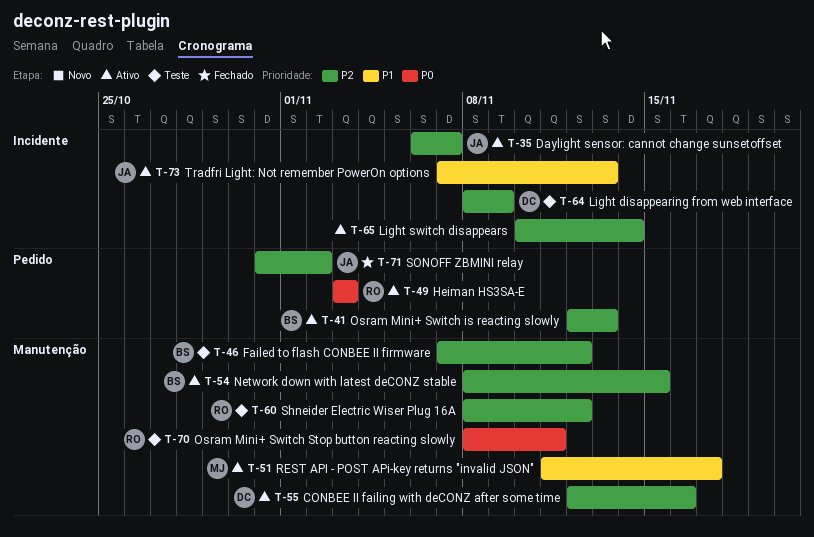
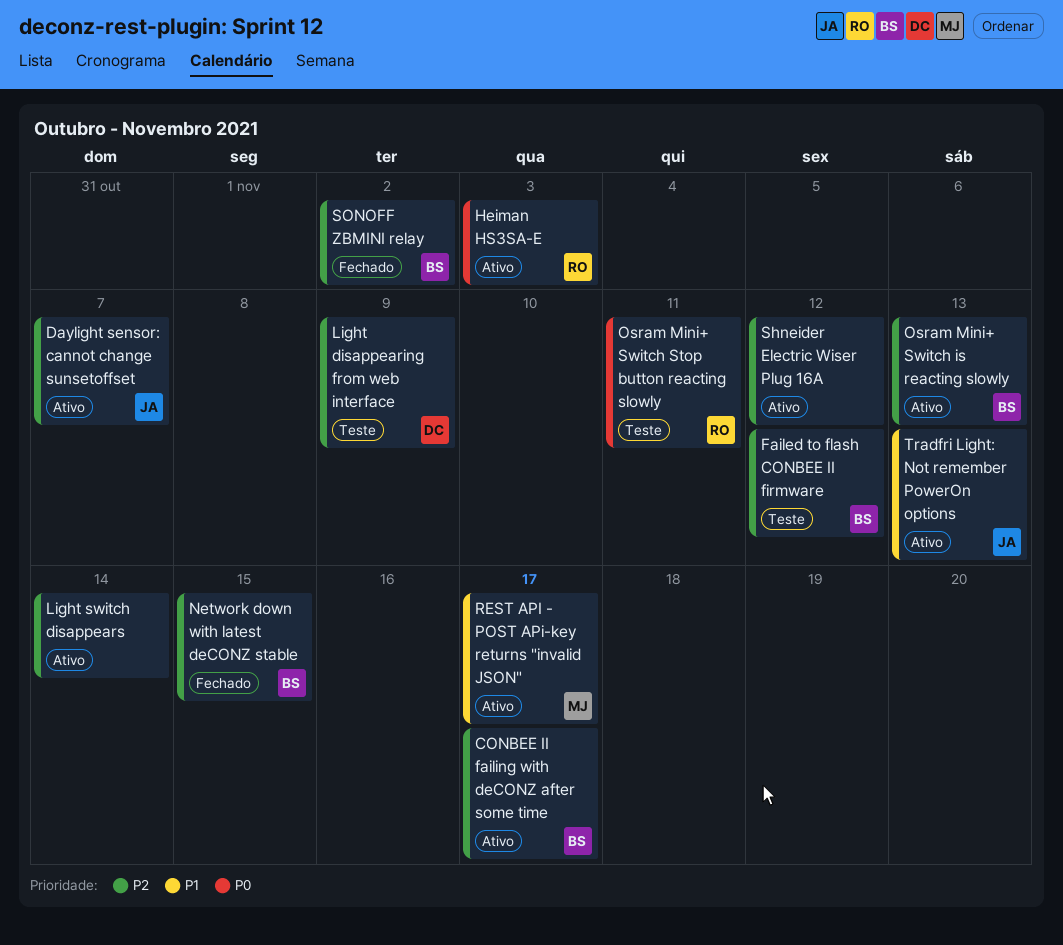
CONBEE II failing with deCONZ after some time, owner: DC -> BS
CONBEE II failing with deCONZ after some time, due: Nov 16 -> Nov 17
Network down with latest deCONZ stable, status: Ativo -> Fechado
Shneider Electric Wiser Plug 16A, status: Teste -> Ativo
Shneider Electric Wiser Plug 16A, owner: RO -> none
SONOFF ZBMINI relay, owner: JA -> BS

